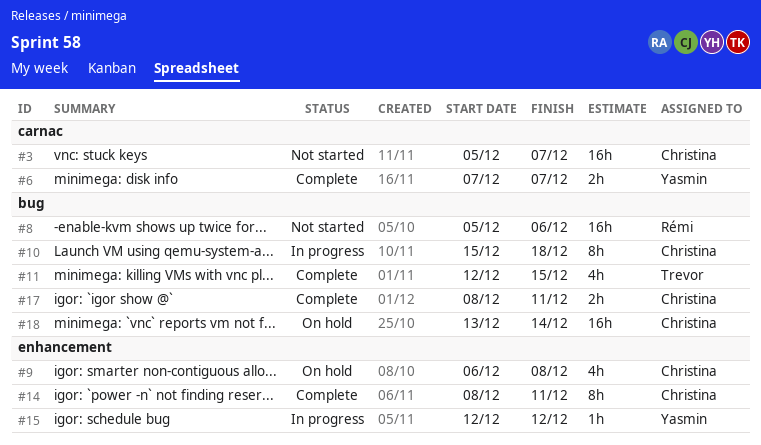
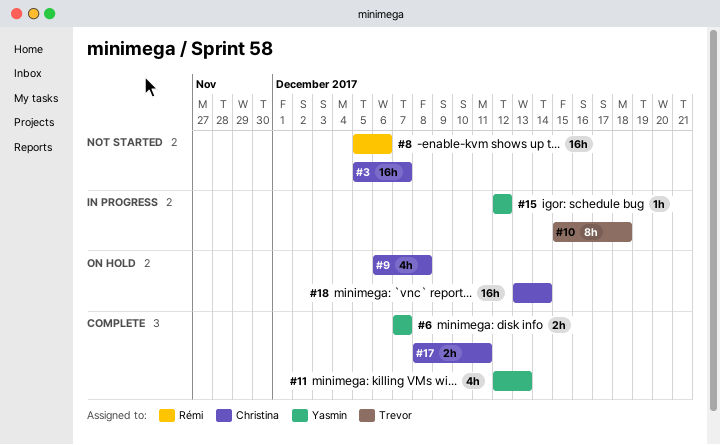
#10, owner: Christina -> Trevor
#11, owner: Trevor -> Yasmin
#11, due: Dec 15 -> Dec 13
#14: present -> none

